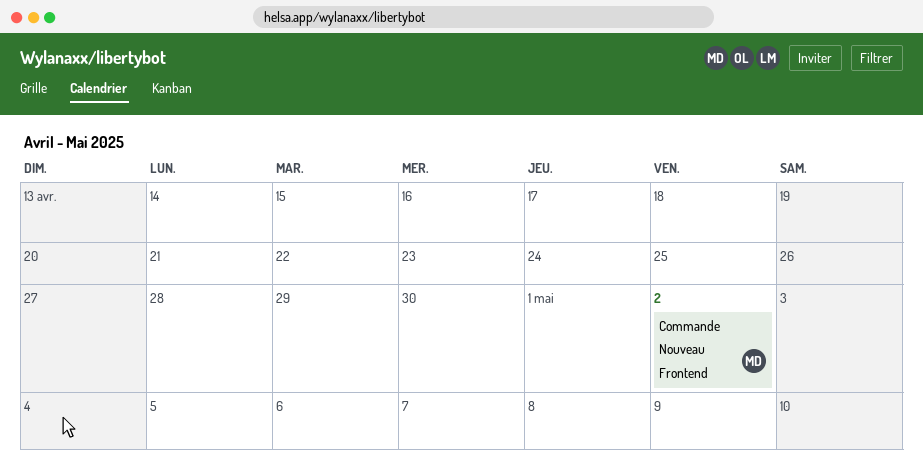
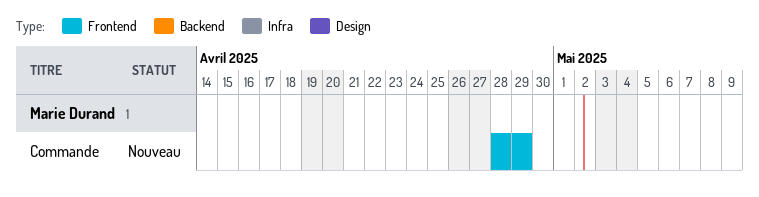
Commande, due: May 2 -> Apr 29

